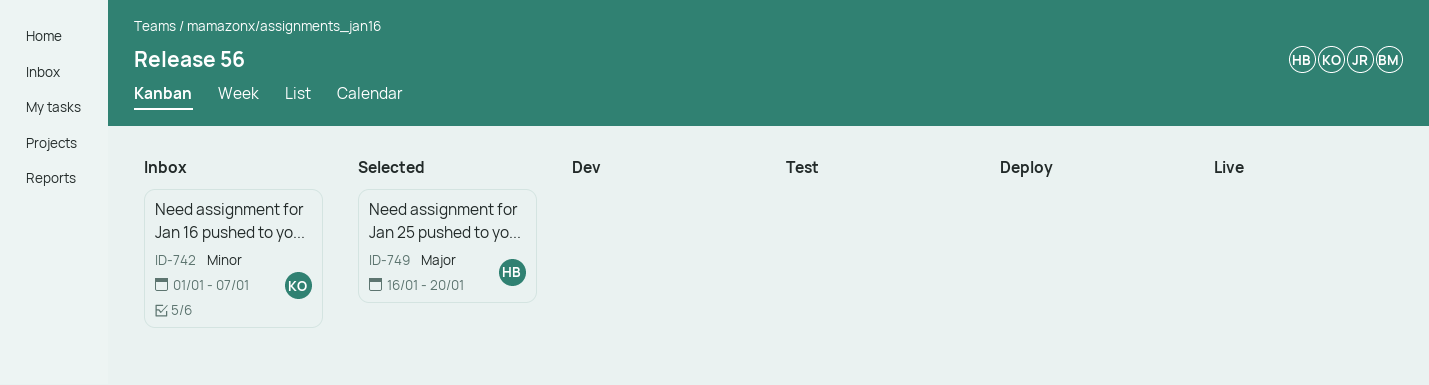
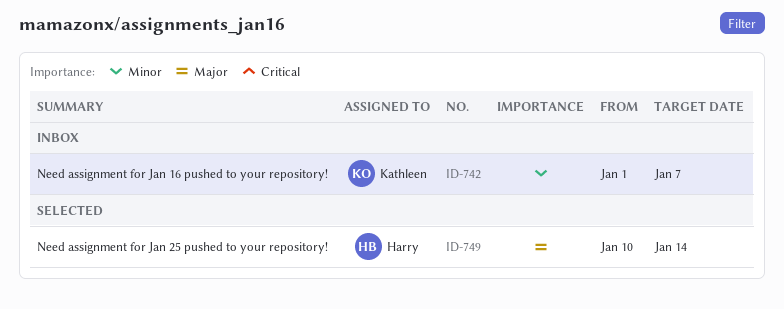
ID-749, start: Jan 16 -> Jan 10
ID-749, due: Jan 20 -> Jan 14

